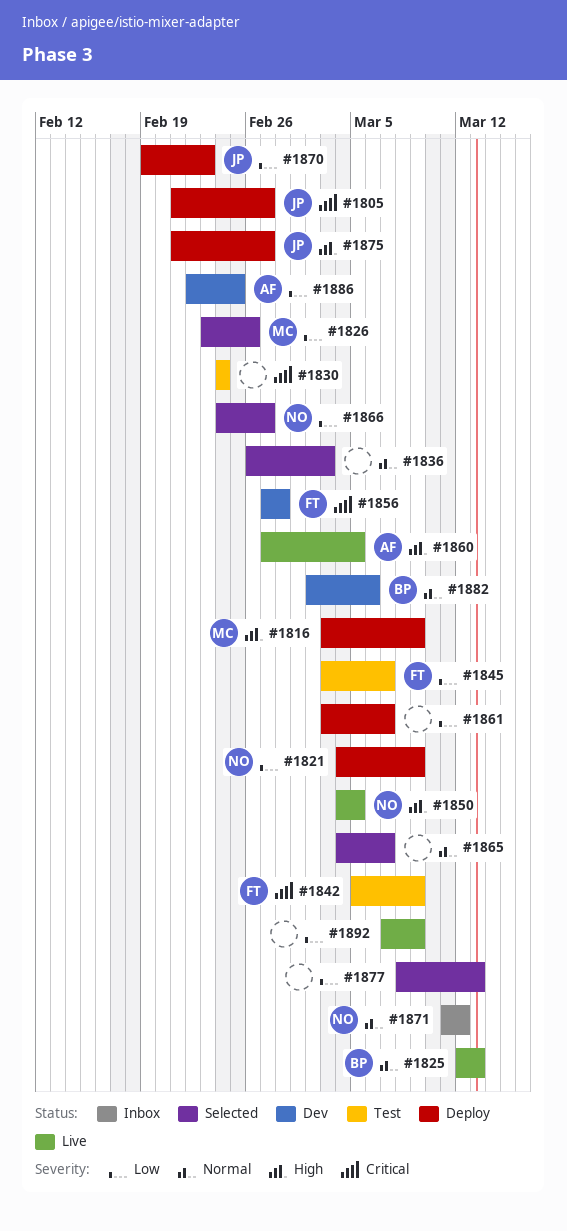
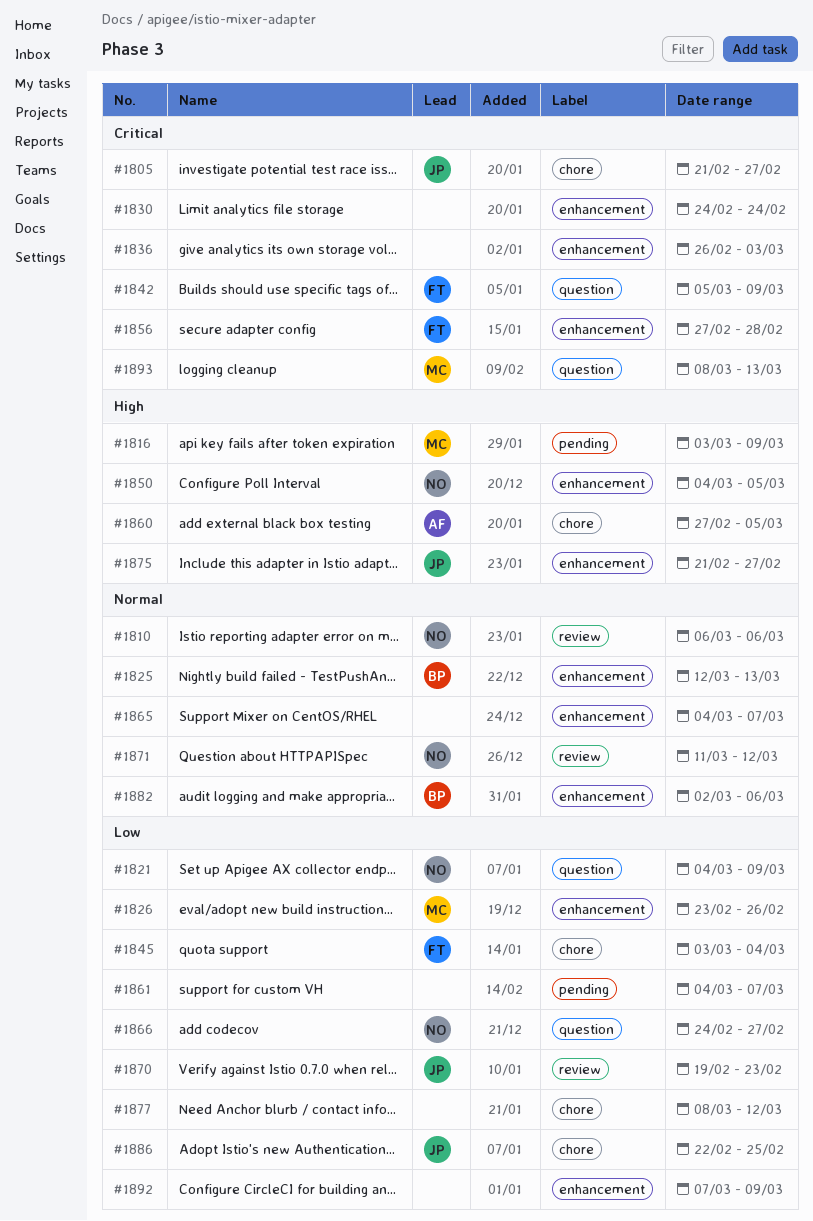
#1810: none -> present
#1836, priority: Normal -> Critical
#1845, due: Mar 7 -> Mar 4
#1861, start: Mar 3 -> Mar 4
#1877, due: Mar 13 -> Mar 12
#1886, owner: AF -> JP
#1893: none -> present

